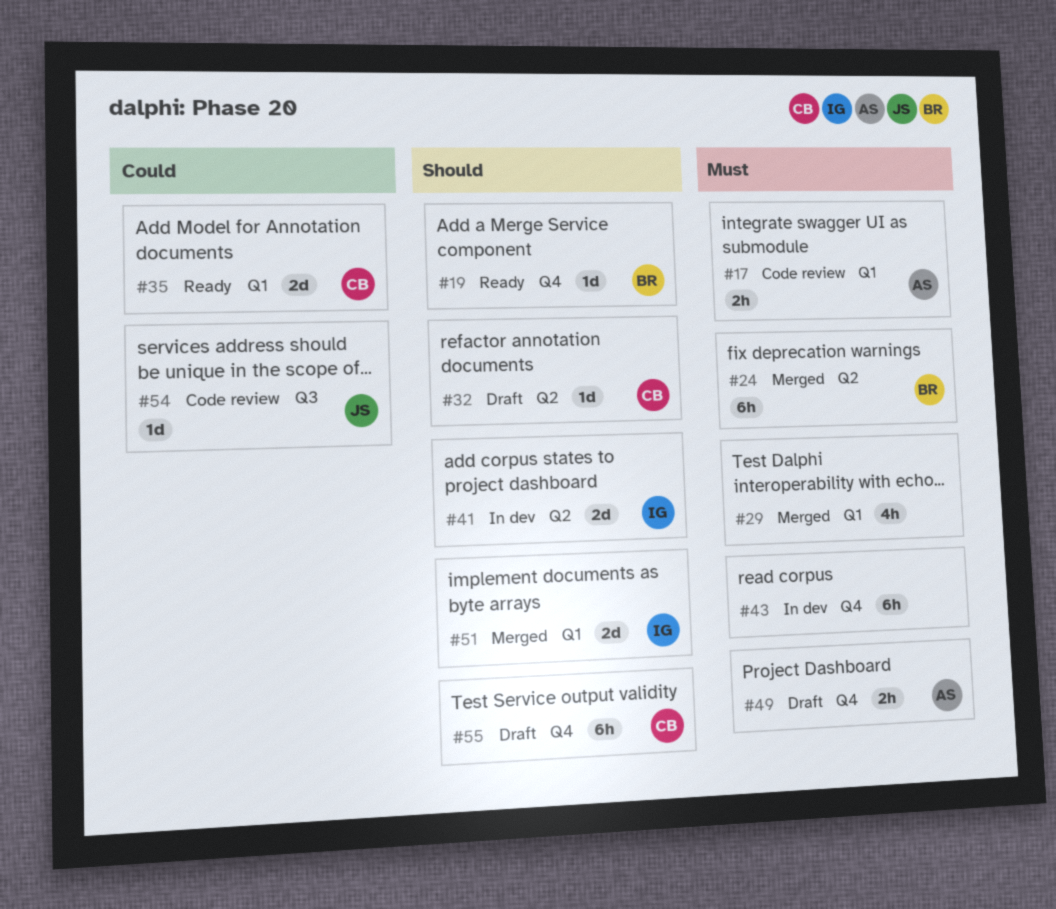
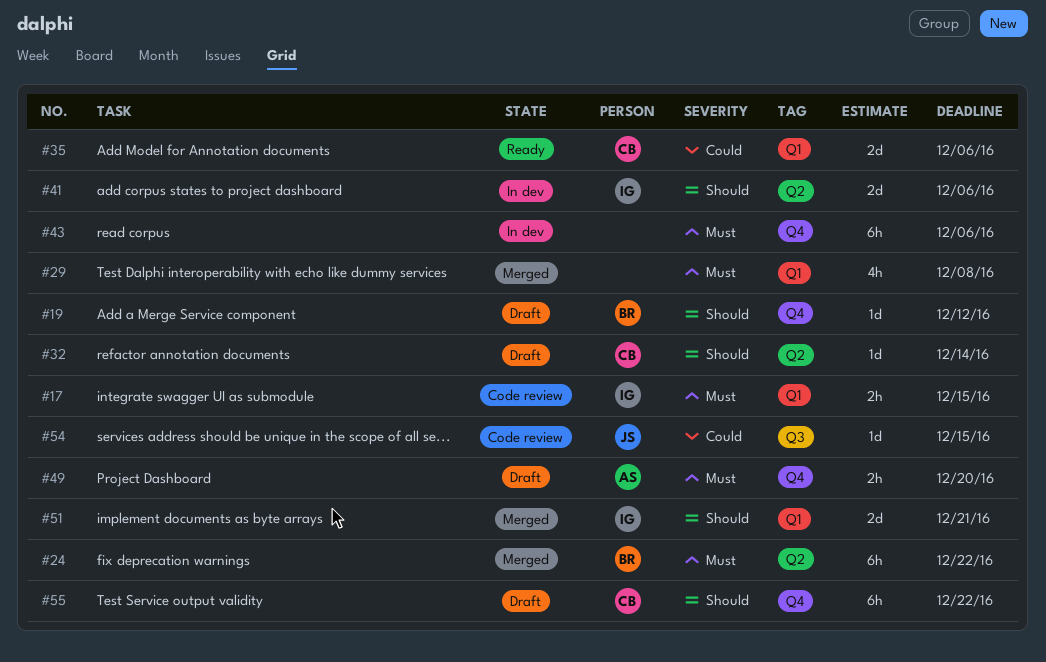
#17, owner: AS -> IG
#19, status: Ready -> Draft

